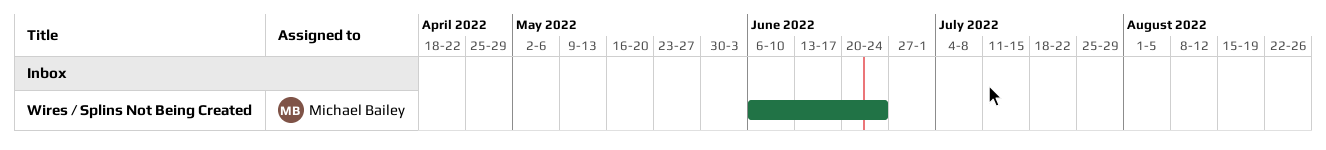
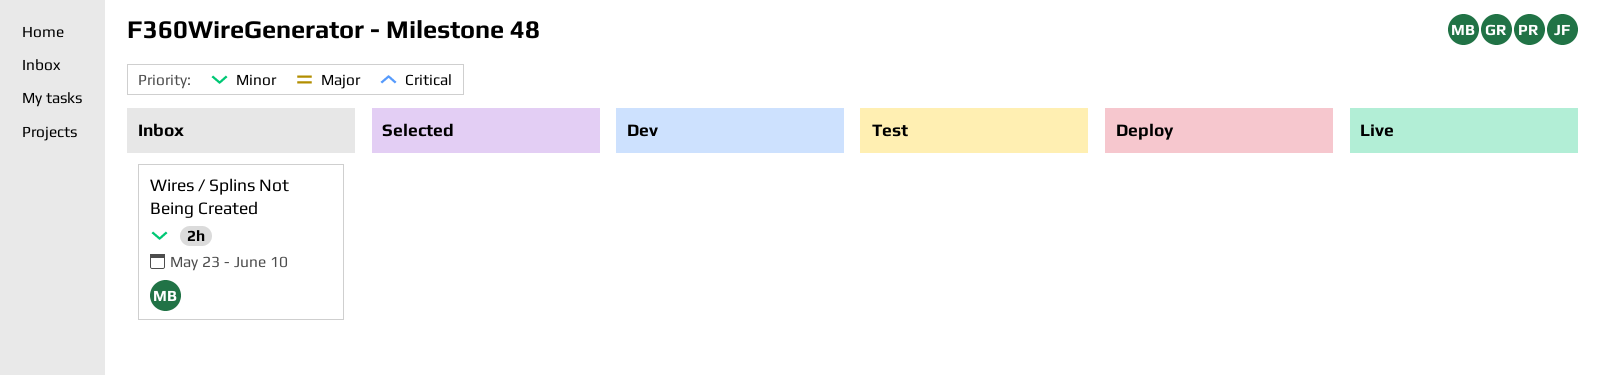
Wires / Splins Not Being Created, start: Jun 6 -> May 23
Wires / Splins Not Being Created, due: Jun 24 -> Jun 10

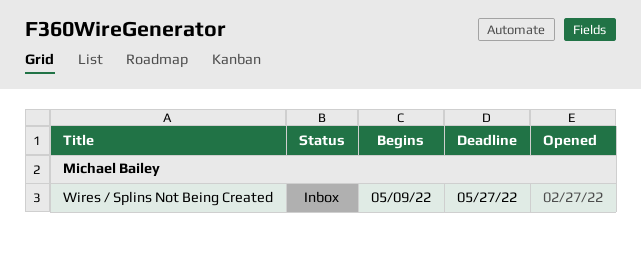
Wires / Splins Not Being Created, start: May 23 -> May 9
Wires / Splins Not Being Created, due: Jun 10 -> May 27

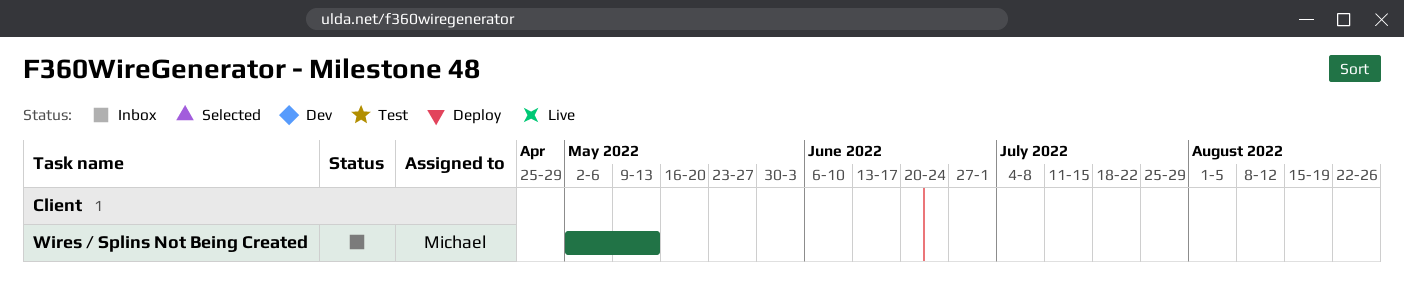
Wires / Splins Not Being Created, start: May 9 -> May 2
Wires / Splins Not Being Created, due: May 27 -> May 13

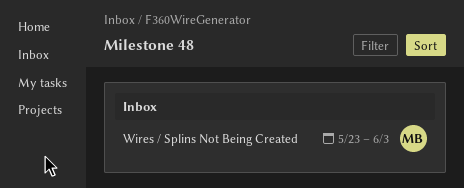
Wires / Splins Not Being Created, start: May 2 -> May 23
Wires / Splins Not Being Created, due: May 13 -> Jun 3

